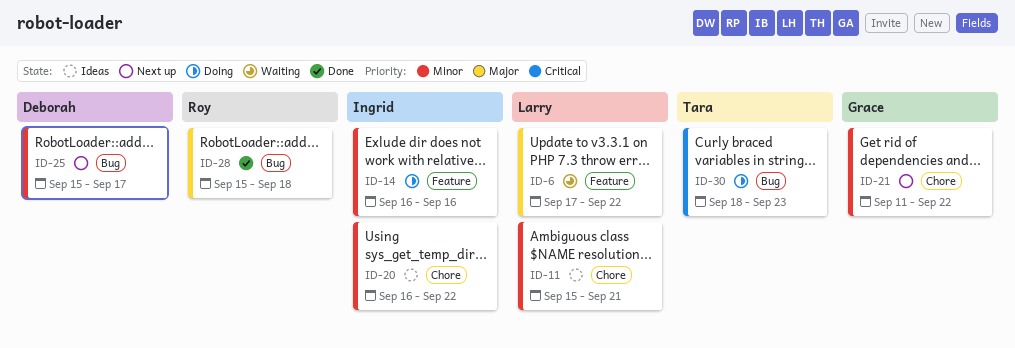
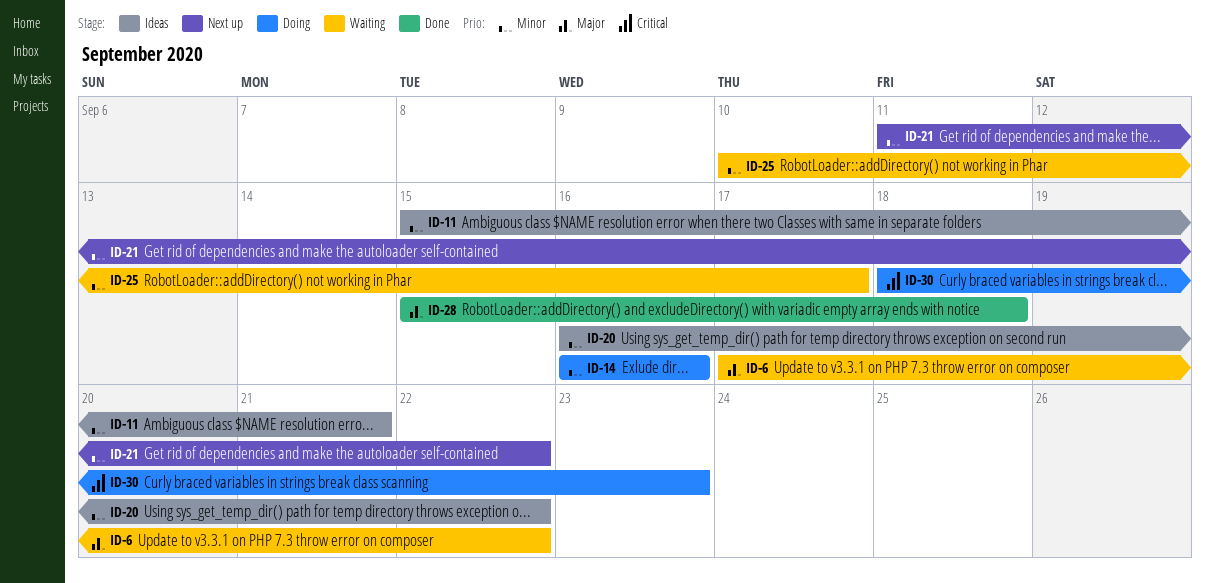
ID-25, status: Next up -> Waiting
ID-25, start: Sep 15 -> Sep 10

